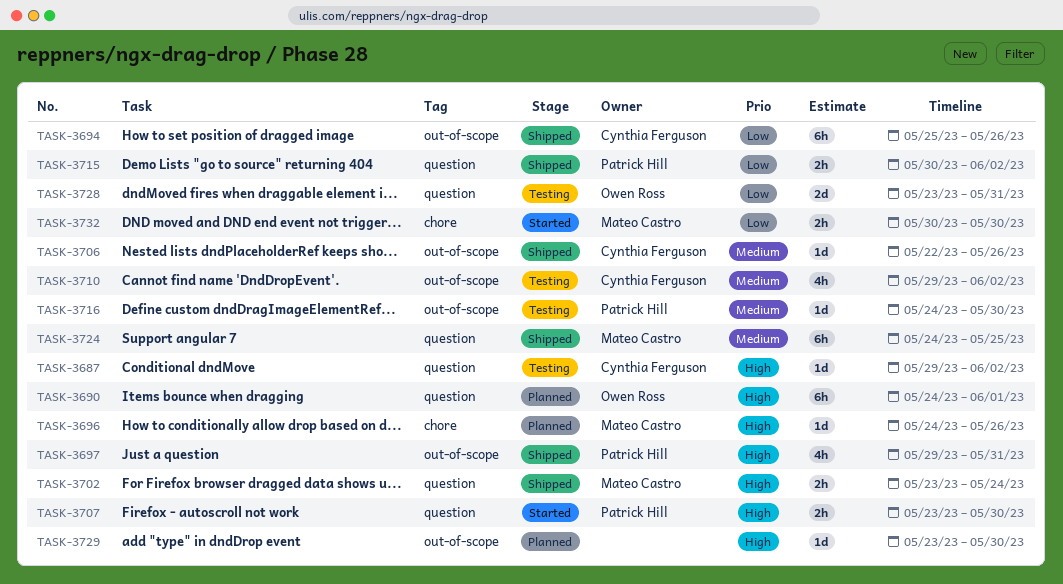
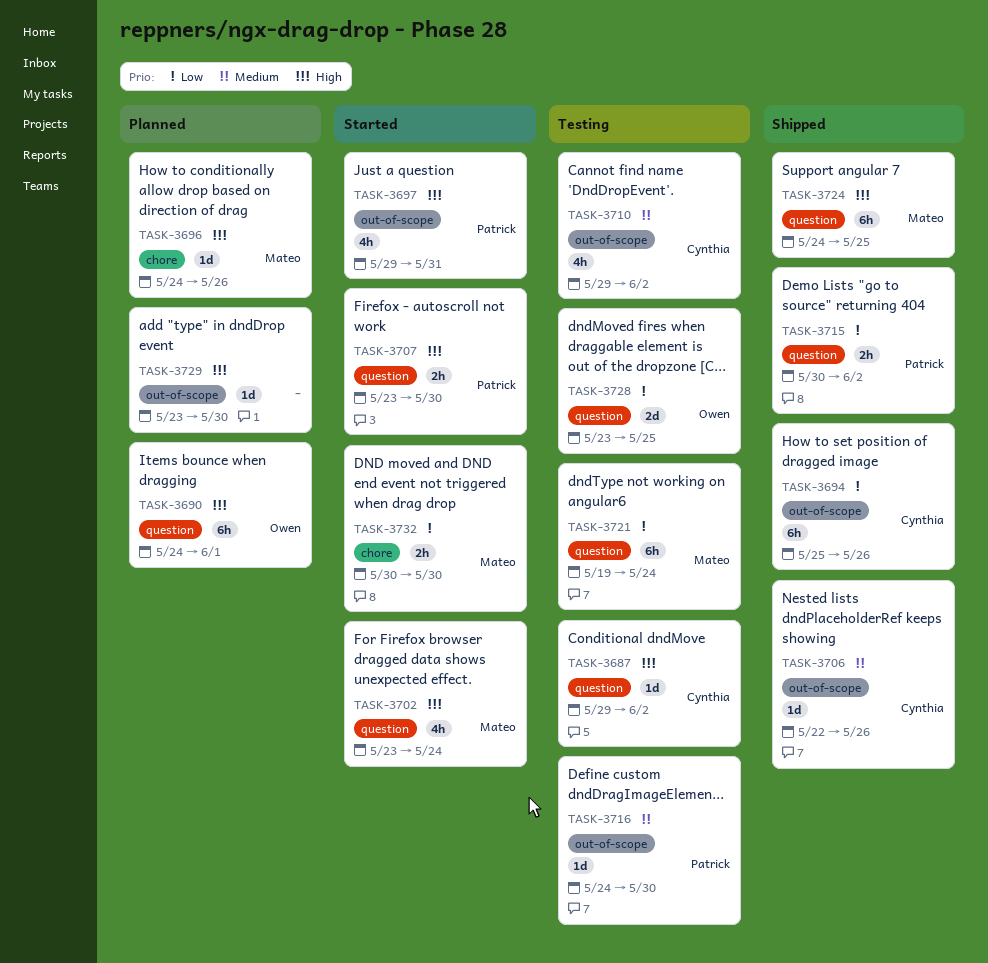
TASK-3697, status: Shipped -> Started
TASK-3702, status: Shipped -> Started
TASK-3702, estimate: 2h -> 4h
TASK-3721: none -> present
TASK-3724, priority: Medium -> High
TASK-3728, due: May 31 -> May 25

